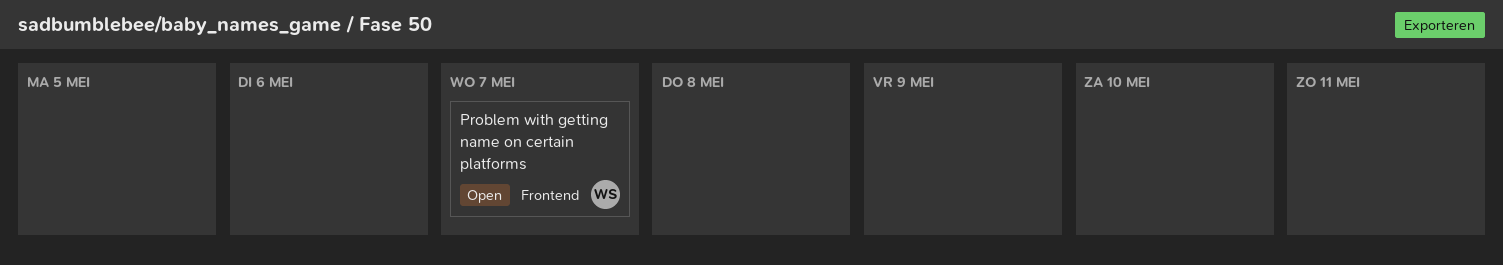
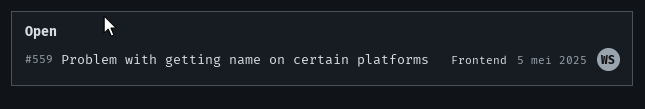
Problem with getting name on certain platforms, due: May 7 -> May 5

